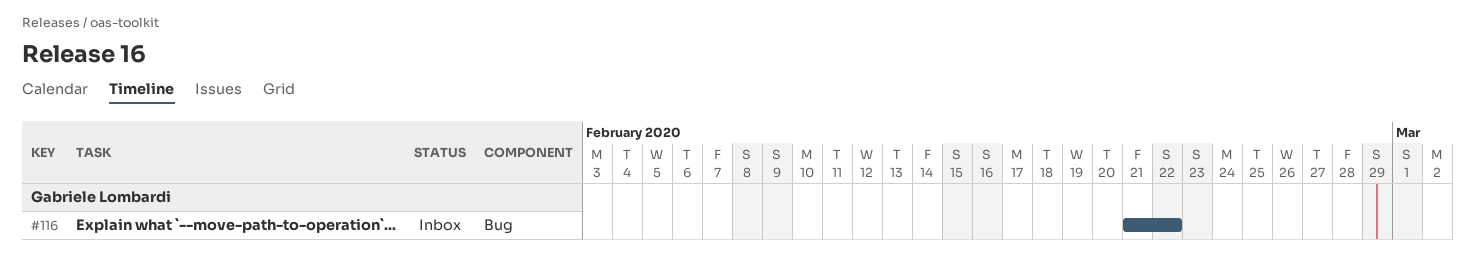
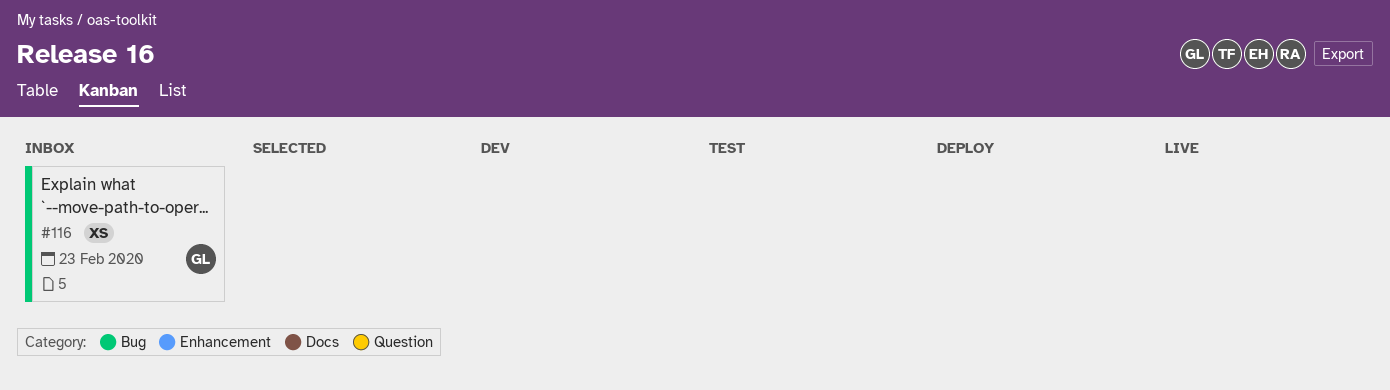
#116, due: Feb 22 -> Feb 23

